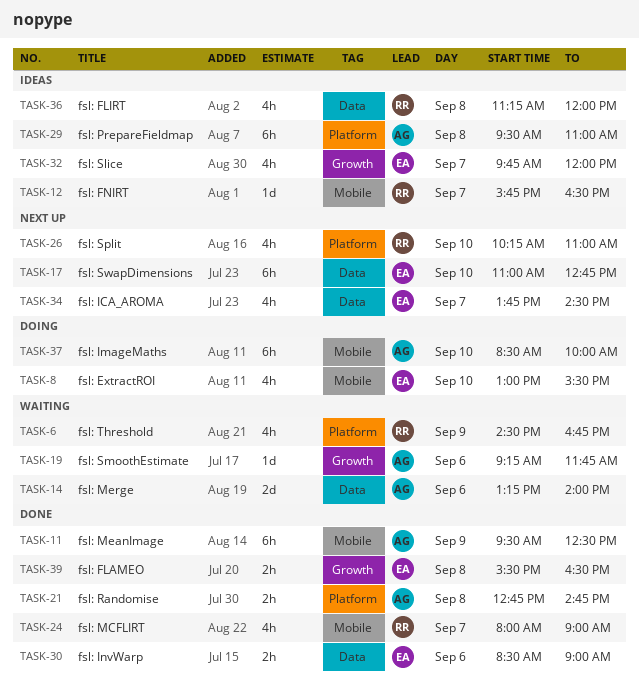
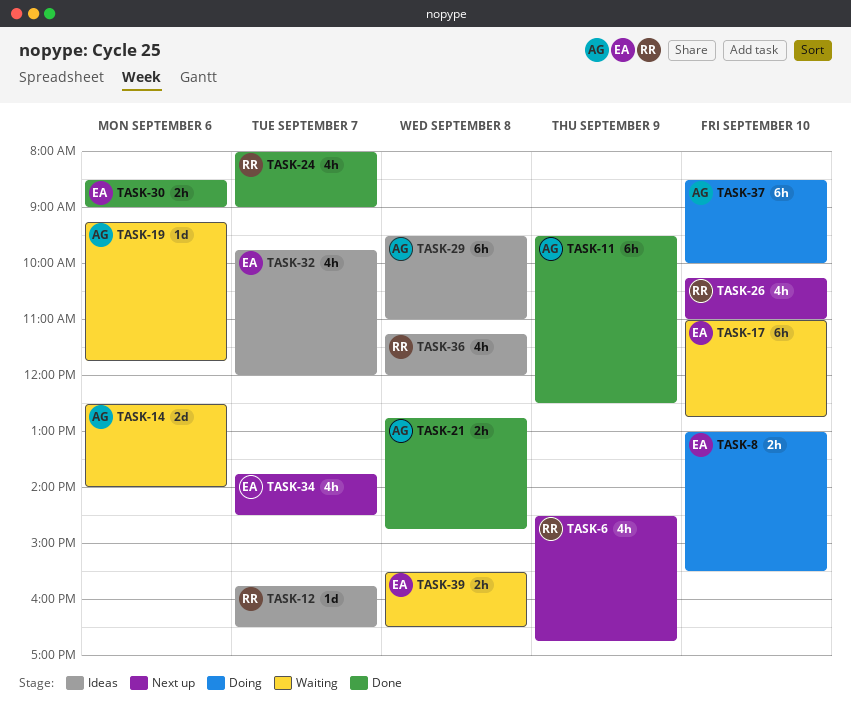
TASK-6, status: Waiting -> Next up
TASK-8, estimate: 4h -> 2h
TASK-14, begins: 13:15 -> 12:30
TASK-17, status: Next up -> Waiting
TASK-39, status: Done -> Waiting

